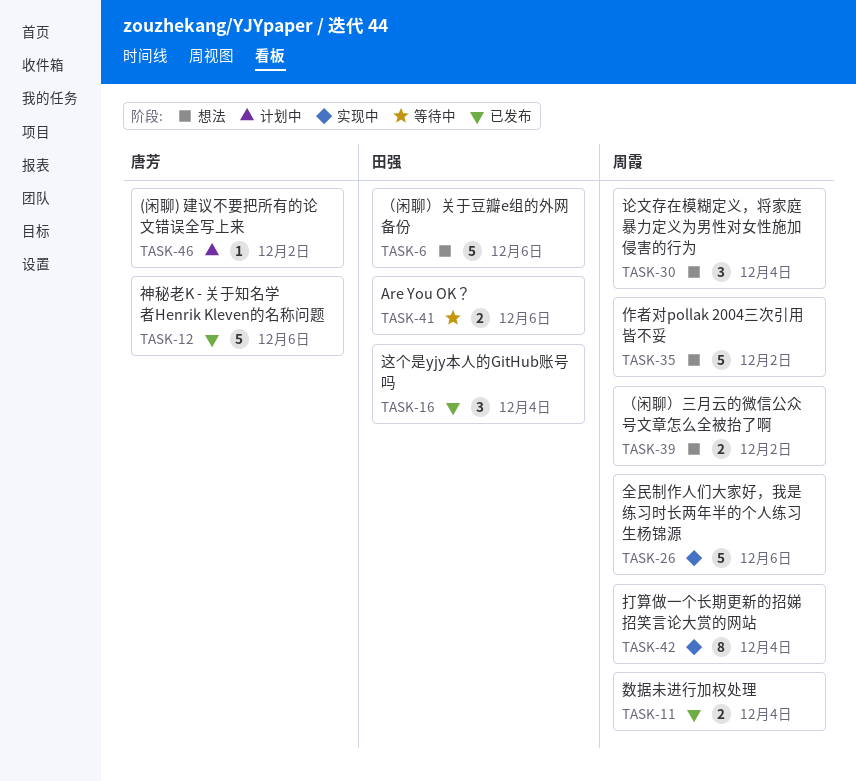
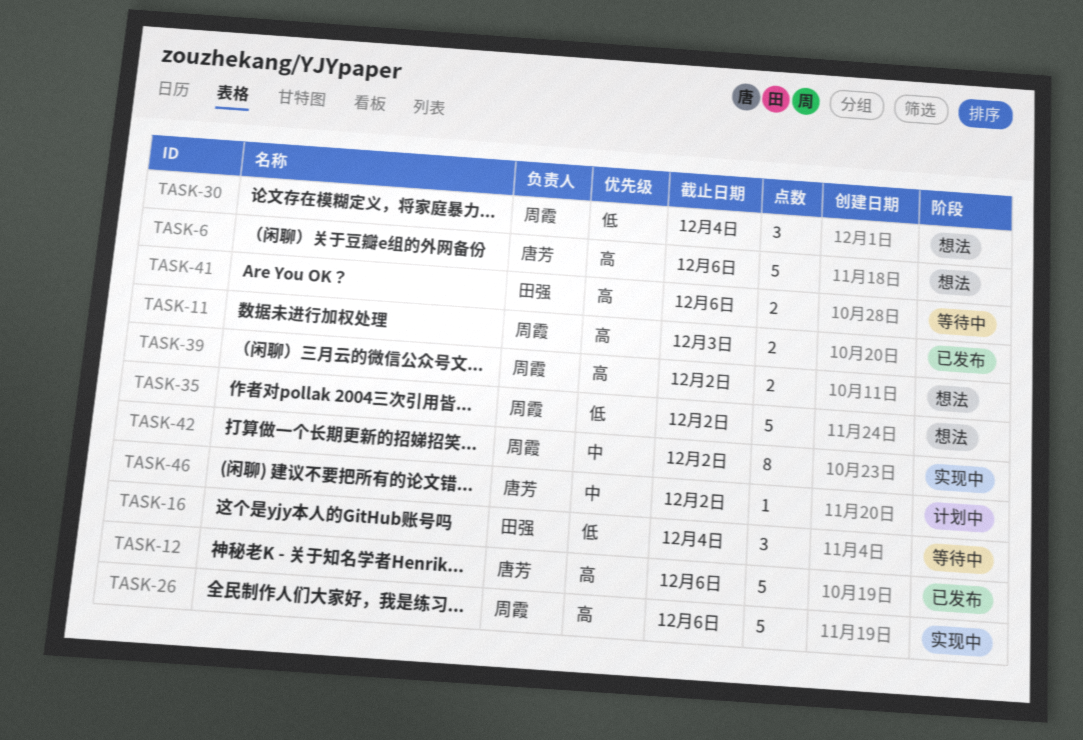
TASK-6, owner: 田强 -> 唐芳
TASK-11, due: Dec 4 -> Dec 3
TASK-16, status: 已发布 -> 等待中
TASK-42, due: Dec 4 -> Dec 2

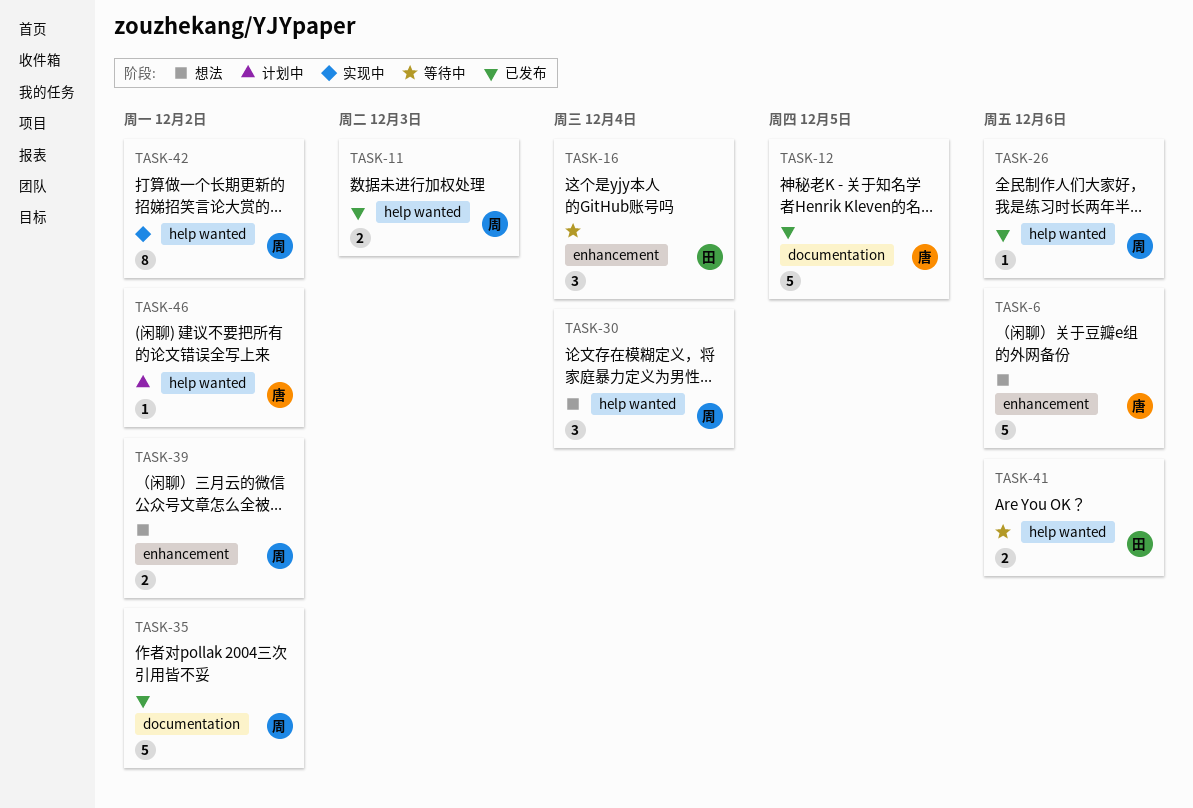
TASK-12, due: Dec 6 -> Dec 5
TASK-26, status: 实现中 -> 已发布
TASK-26, estimate: 5 -> 1
TASK-35, status: 想法 -> 已发布

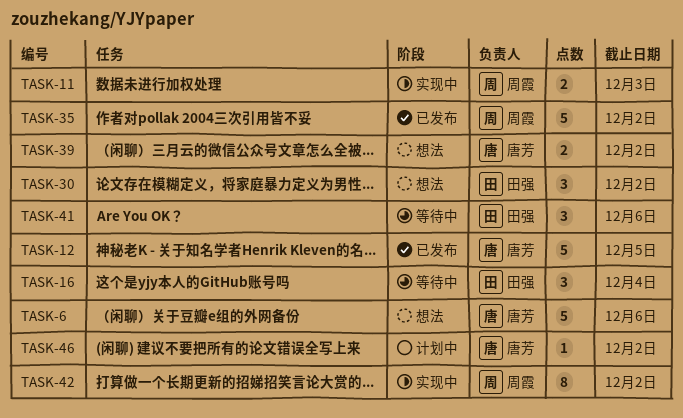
TASK-11, status: 已发布 -> 实现中
TASK-26: present -> none
TASK-30, owner: 周霞 -> 田强
TASK-30, due: Dec 4 -> Dec 2
TASK-39, owner: 周霞 -> 唐芳
TASK-41, estimate: 2 -> 3

